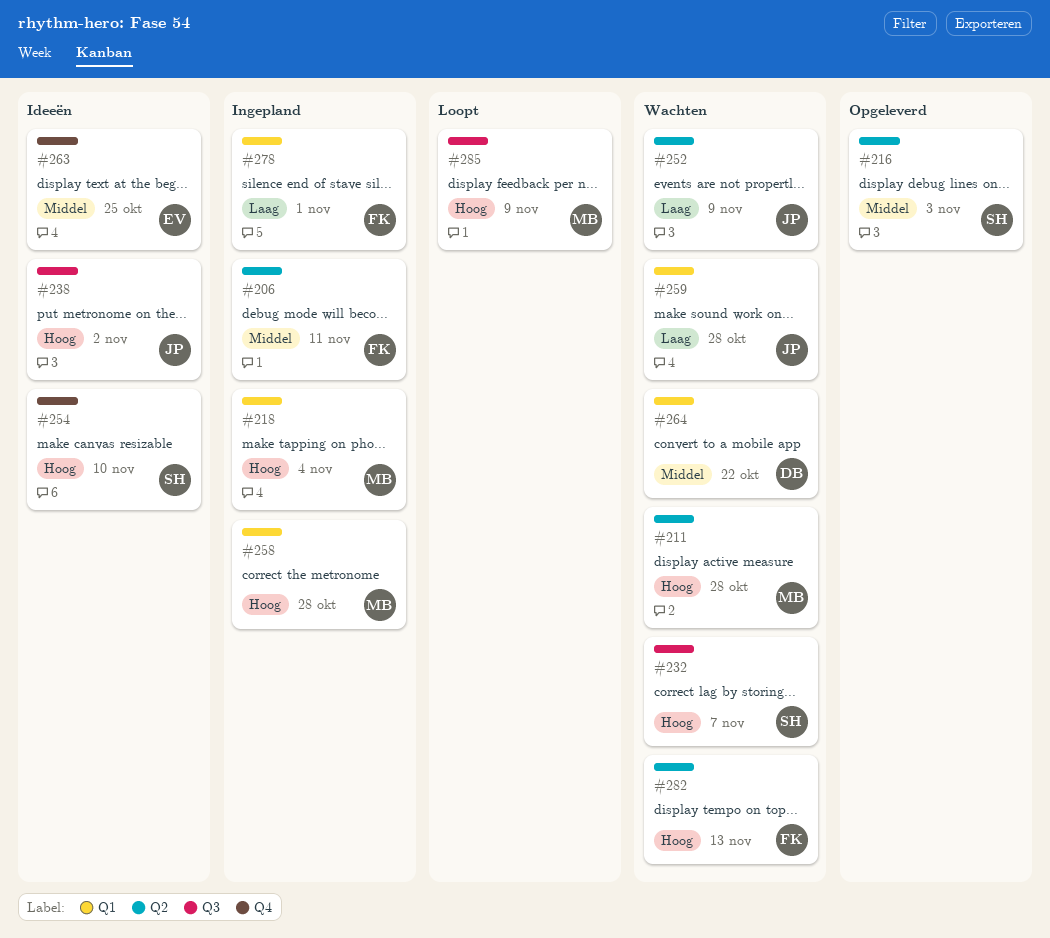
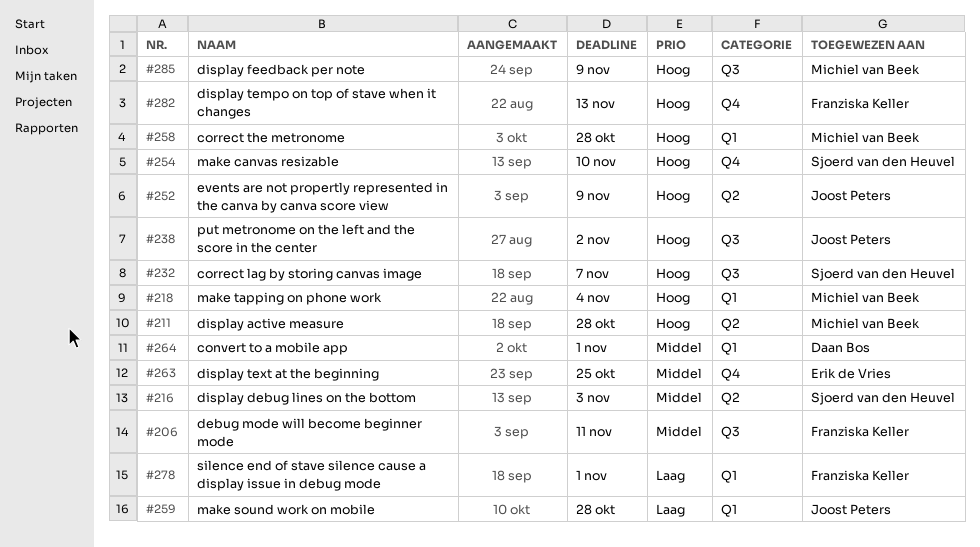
#206, label: Q2 -> Q3
#252, priority: Laag -> Hoog
#264, due: Oct 22 -> Nov 1
#282, label: Q2 -> Q4

